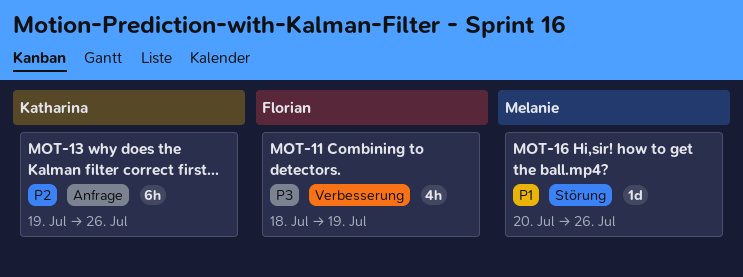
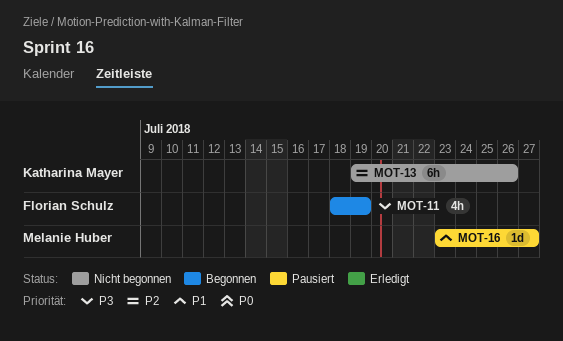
MOT-16, start: Jul 20 -> Jul 23
MOT-16, due: Jul 26 -> Jul 27

